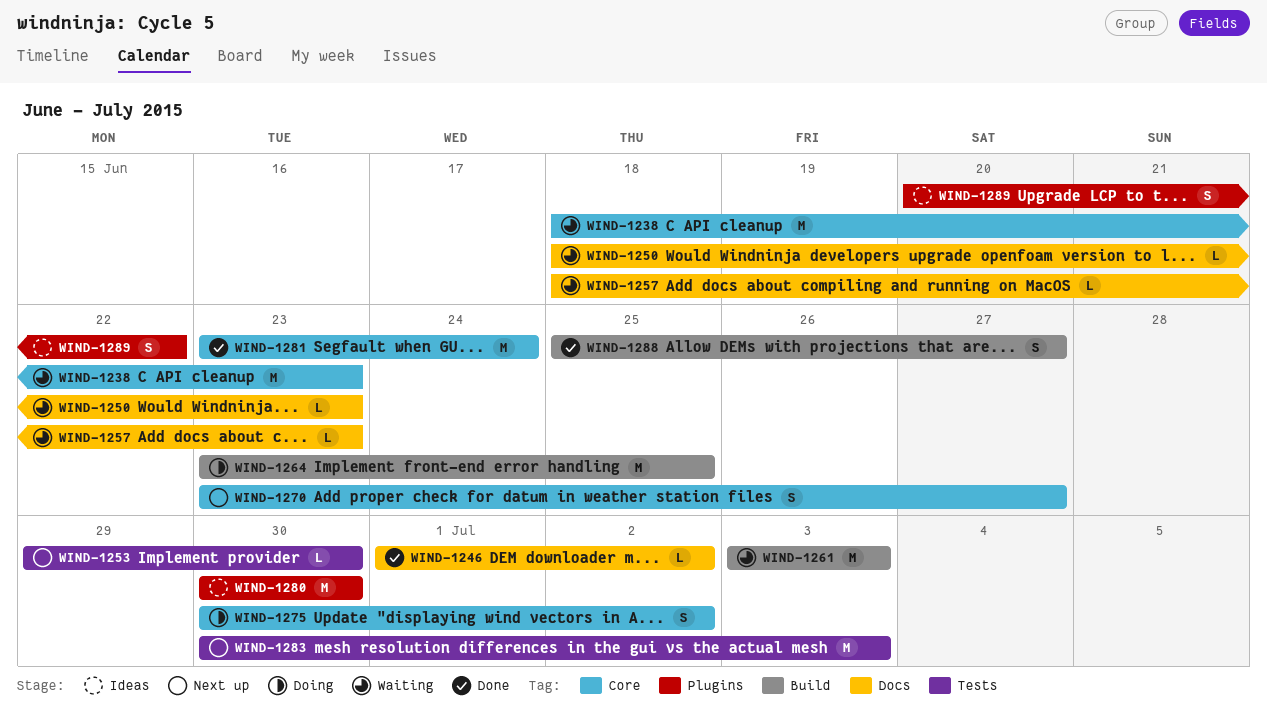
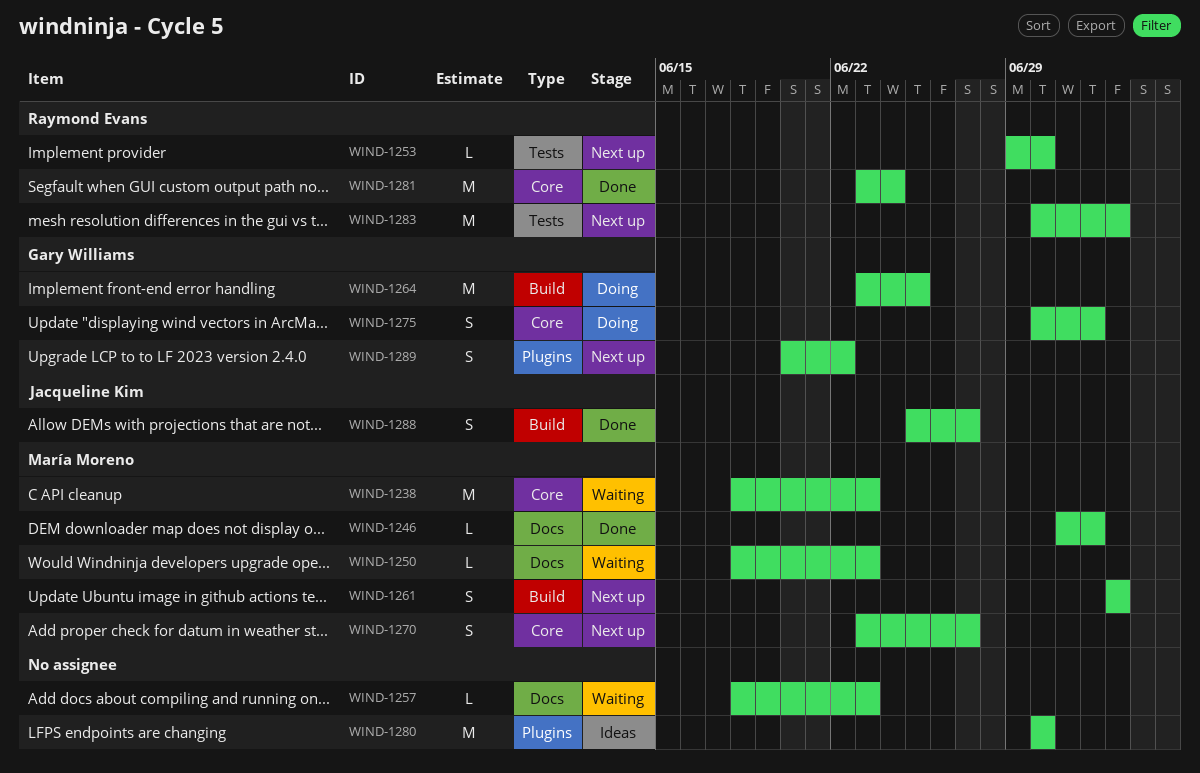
WIND-1261, status: Waiting -> Next up
WIND-1261, estimate: M -> S
WIND-1289, status: Ideas -> Next up

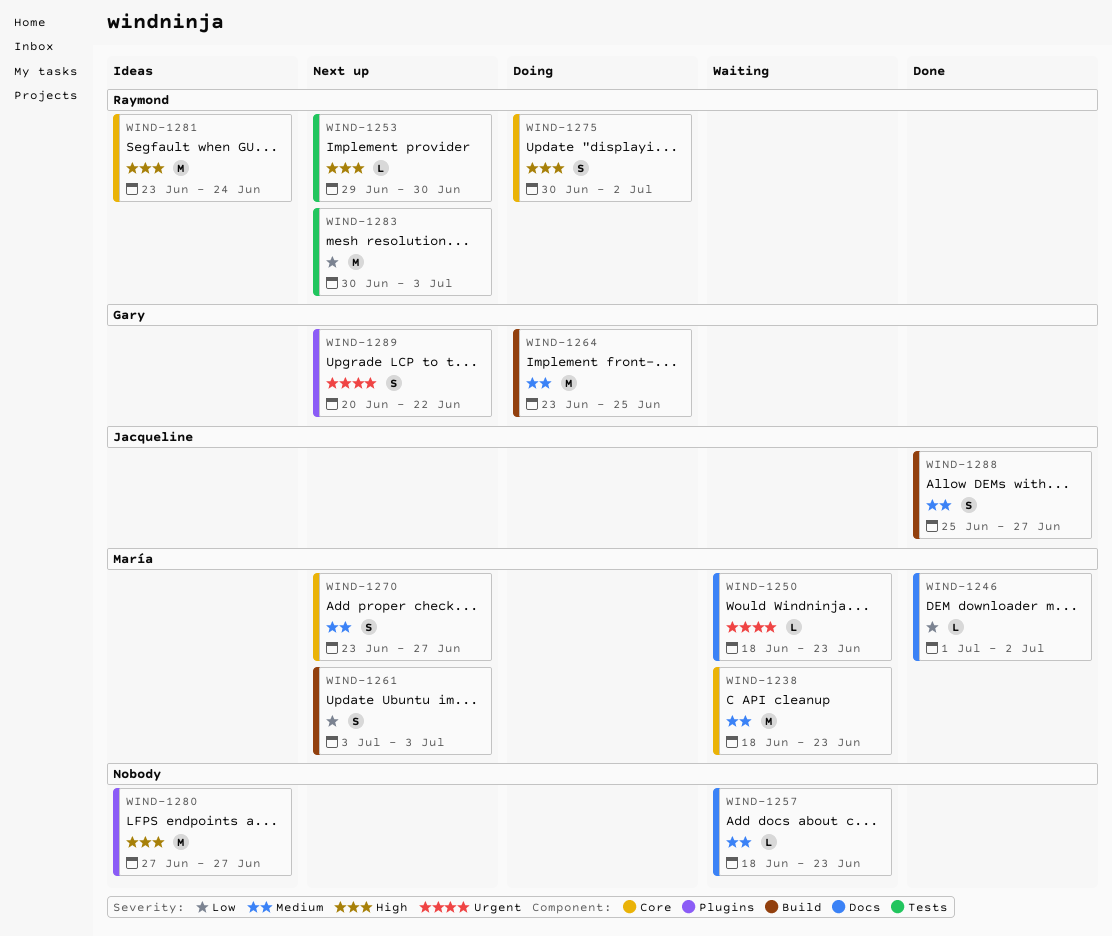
WIND-1275, owner: Gary Williams -> Raymond Evans
WIND-1280, start: Jun 30 -> Jun 27
WIND-1280, due: Jun 30 -> Jun 27
WIND-1281, status: Done -> Ideas

